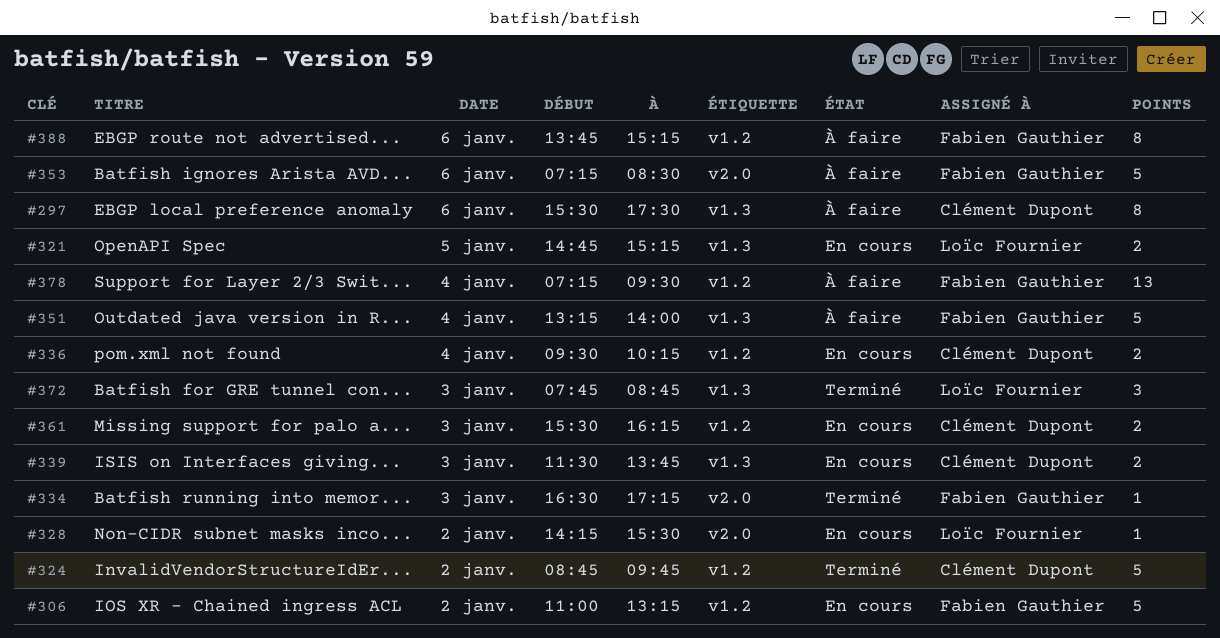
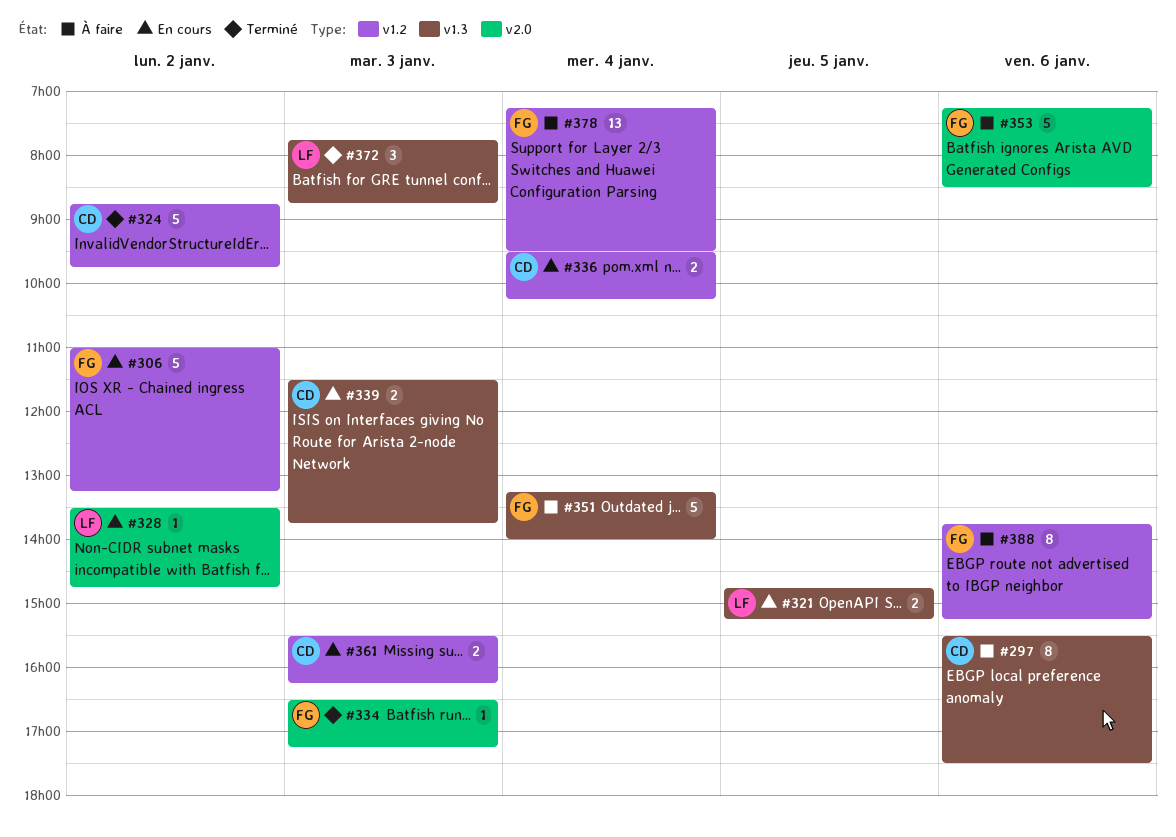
#328, begins: 14:15 -> 13:30
#328, ends: 15:30 -> 14:45

